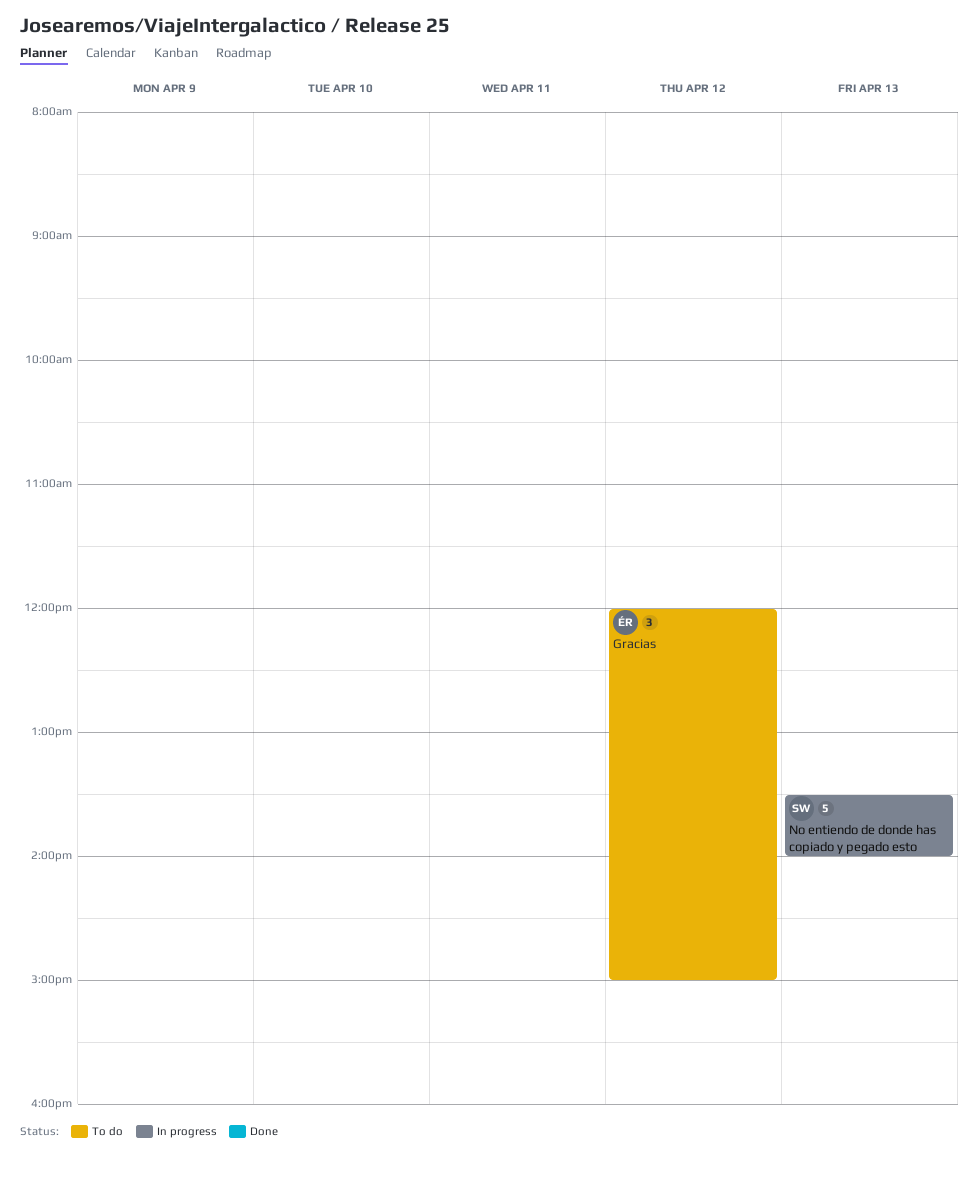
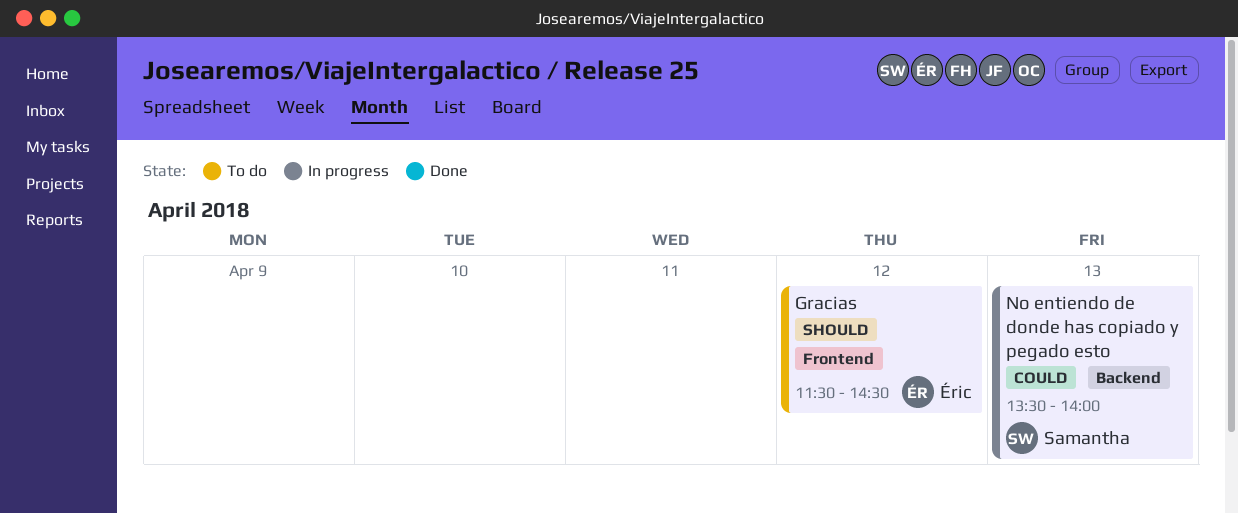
Gracias, begins: 12:00 -> 11:30
Gracias, ends: 15:00 -> 14:30

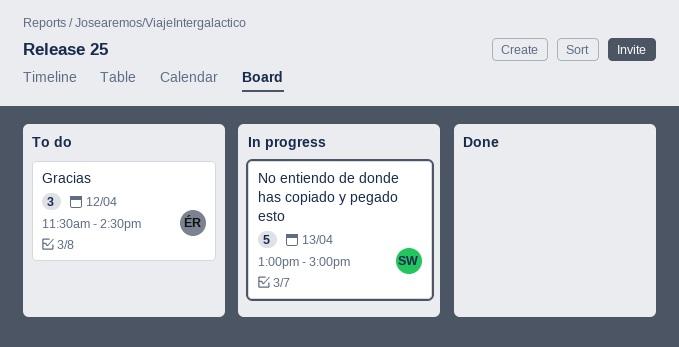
No entiendo de donde has copiado y pegado esto, begins: 13:30 -> 13:00
No entiendo de donde has copiado y pegado esto, ends: 14:00 -> 15:00

